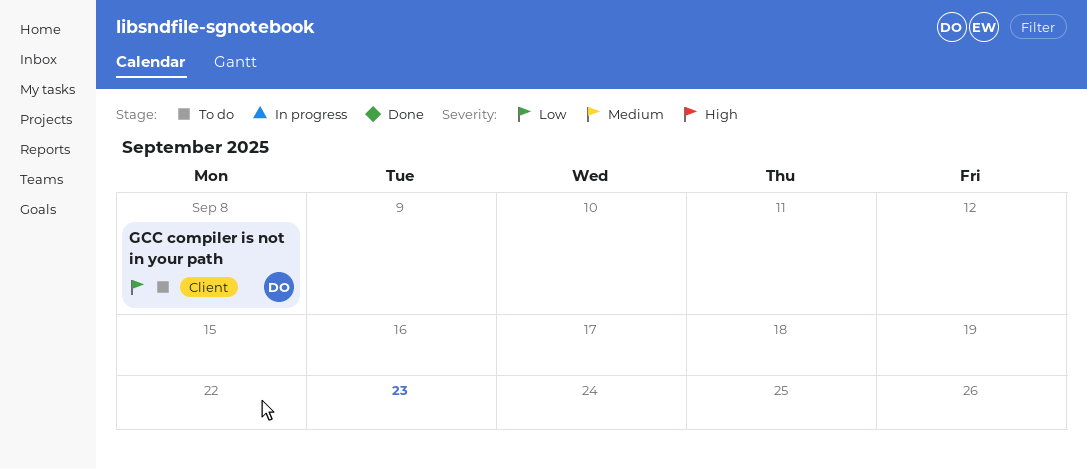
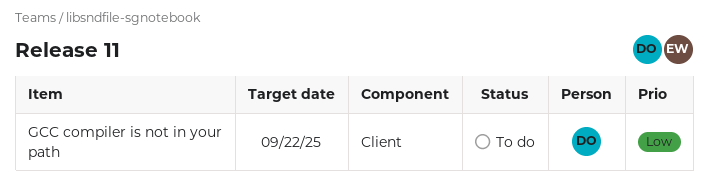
GCC compiler is not in your path, due: Sep 8 -> Sep 22

